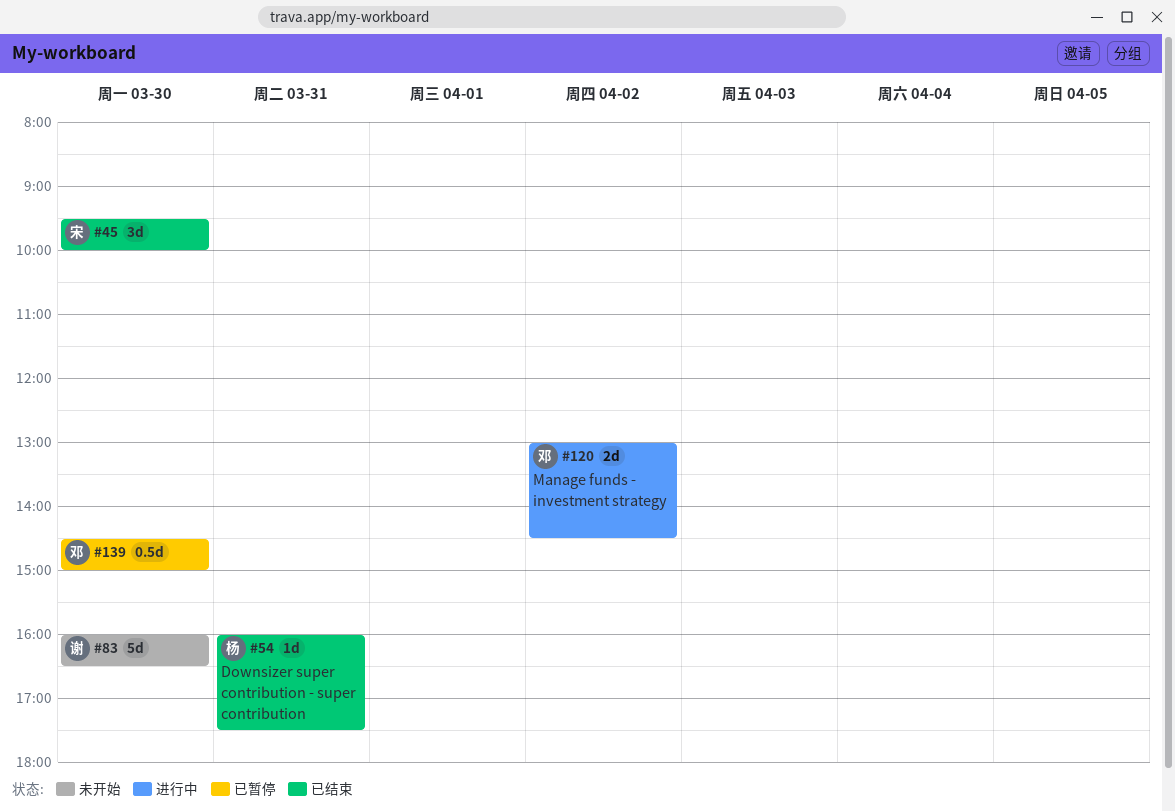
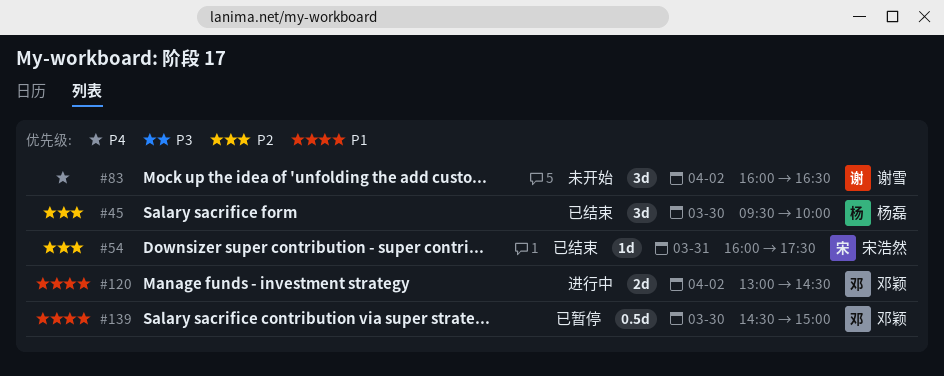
#45, owner: 宋浩然 -> 杨磊
#54, owner: 杨磊 -> 宋浩然
#83, estimate: 5d -> 3d
#83, day: Mar 30 -> Apr 2

